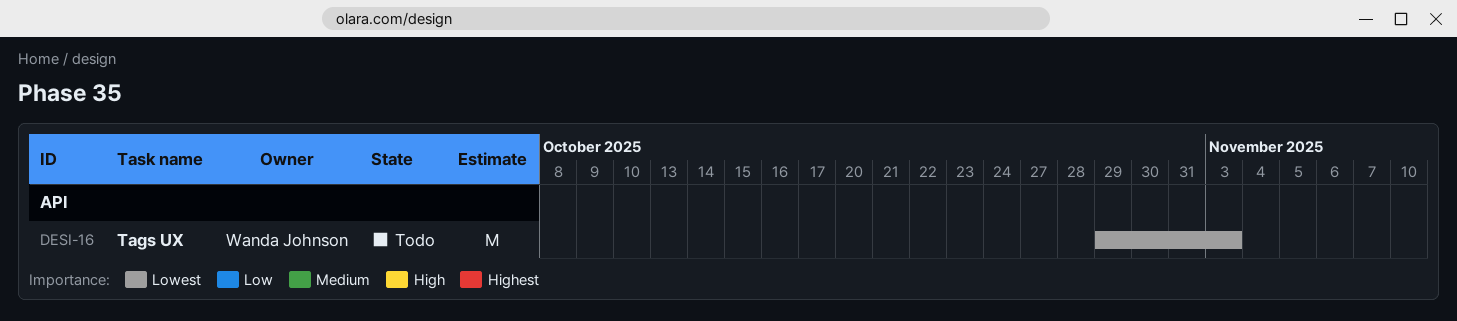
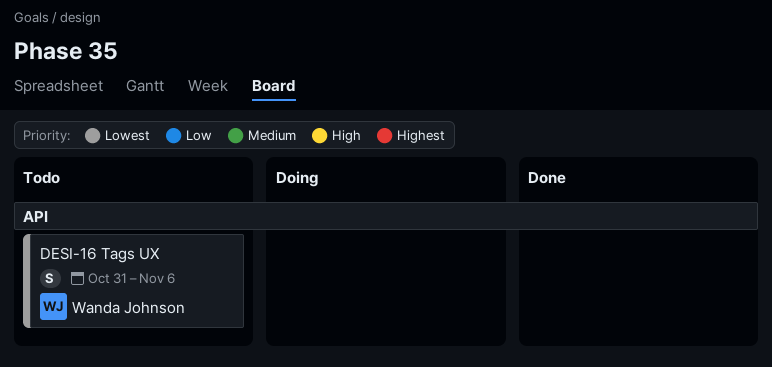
DESI-16, estimate: M -> S
DESI-16, start: Oct 29 -> Oct 31
DESI-16, due: Nov 3 -> Nov 6

